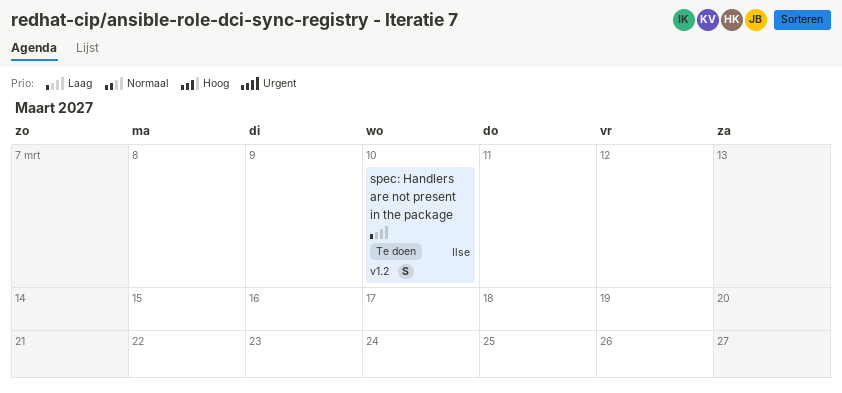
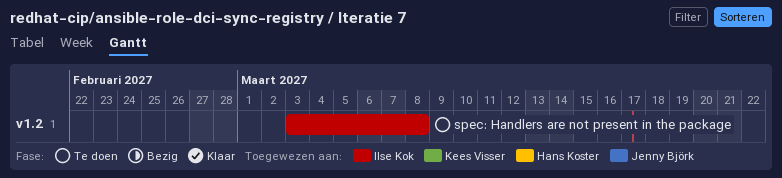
spec: Handlers are not present in the package, due: Mar 10 -> Mar 8

